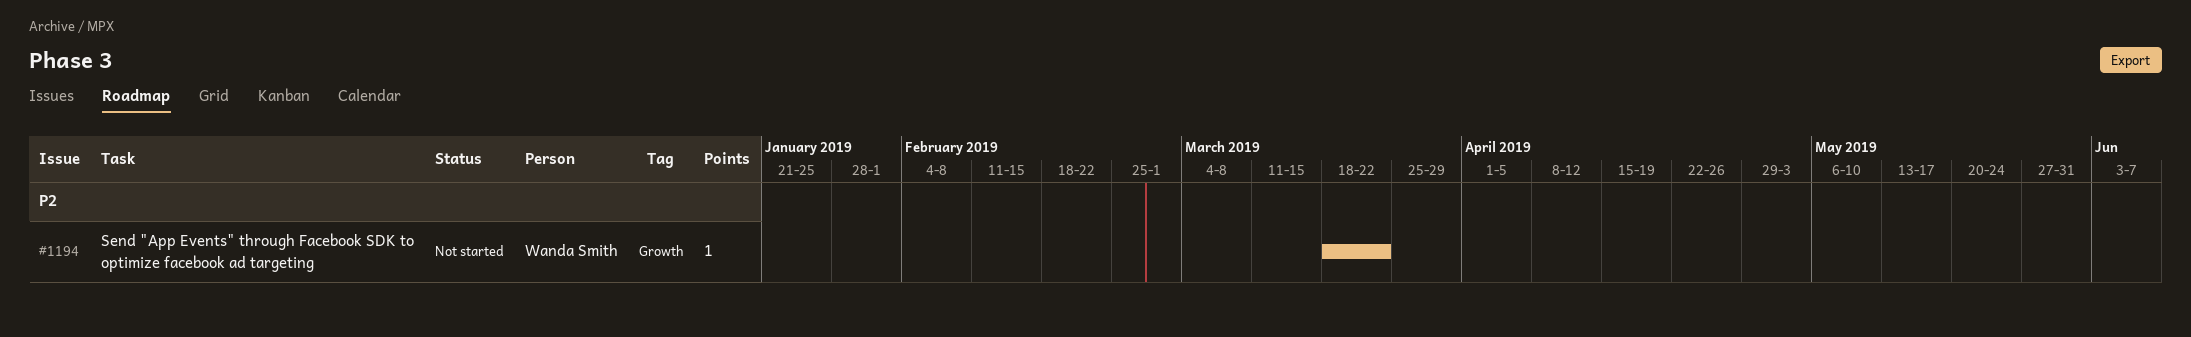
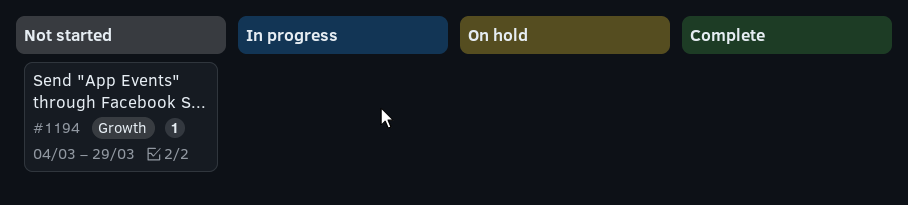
#1194, start: Mar 18 -> Mar 4
#1194, due: Mar 22 -> Mar 29

